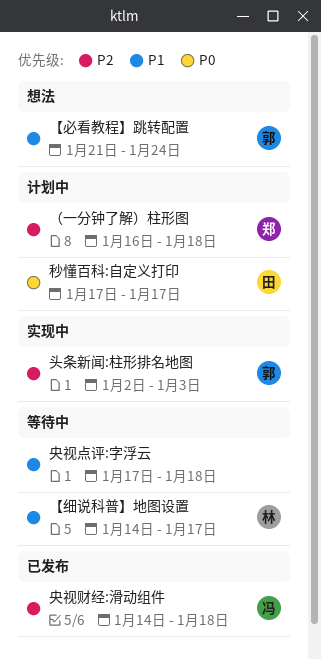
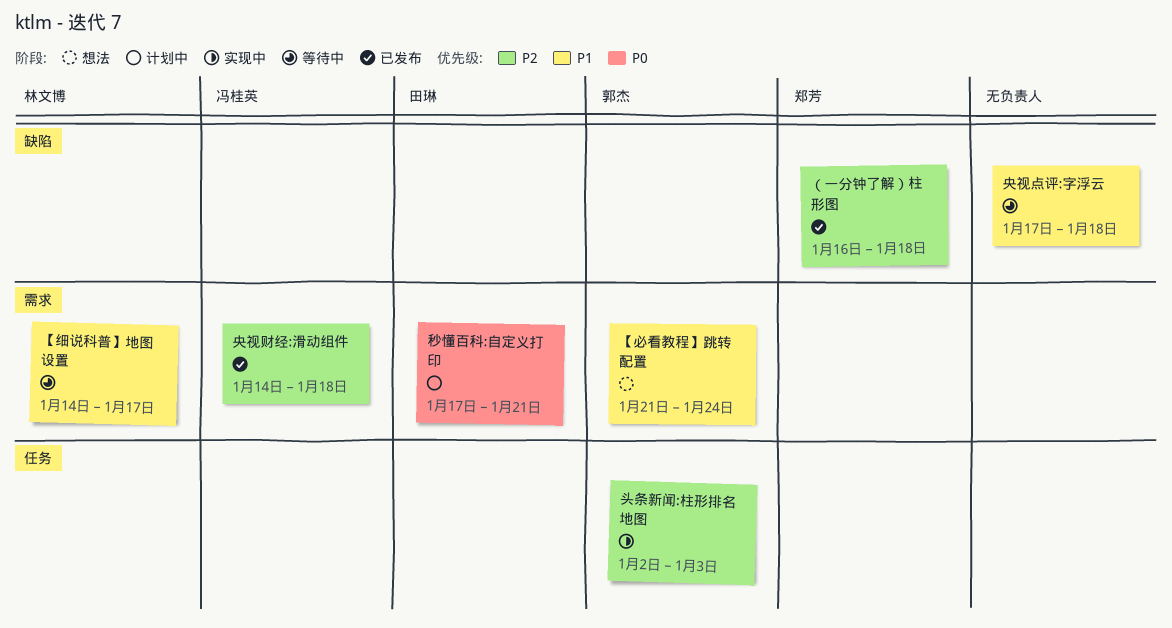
秒懂百科:自定义打印, due: Jan 17 -> Jan 21
（一分钟了解）柱形图, status: 计划中 -> 已发布

